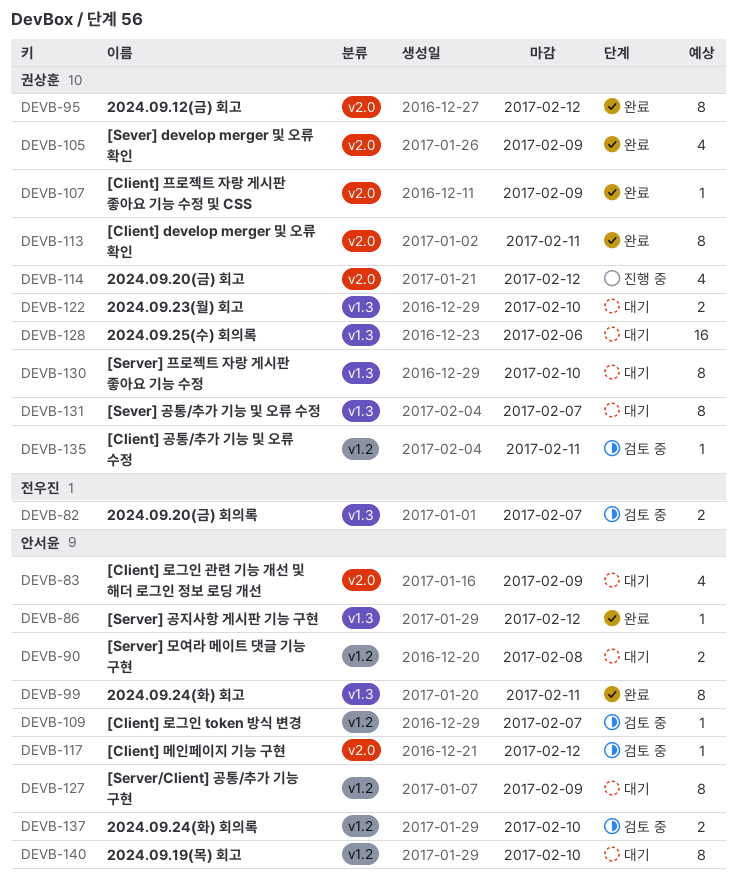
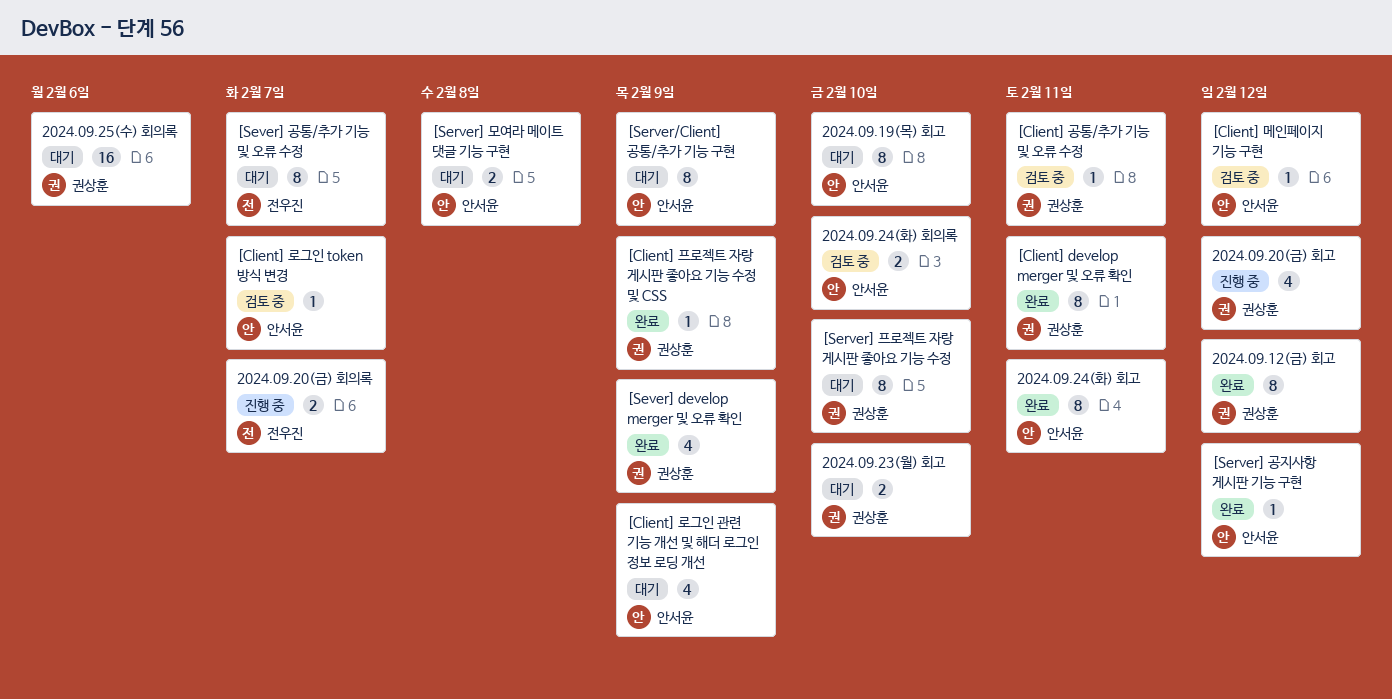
2024.09.20(금) 회의록, status: 검토 중 -> 진행 중
[Sever] 공통/추가 기능 및 오류 수정, owner: 권상훈 -> 전우진

